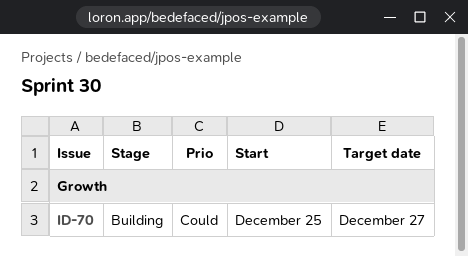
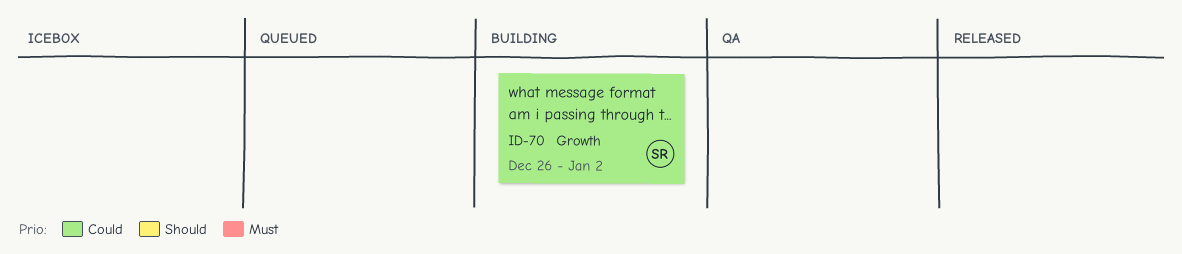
ID-70, start: Dec 25 -> Dec 26
ID-70, due: Dec 27 -> Jan 2

